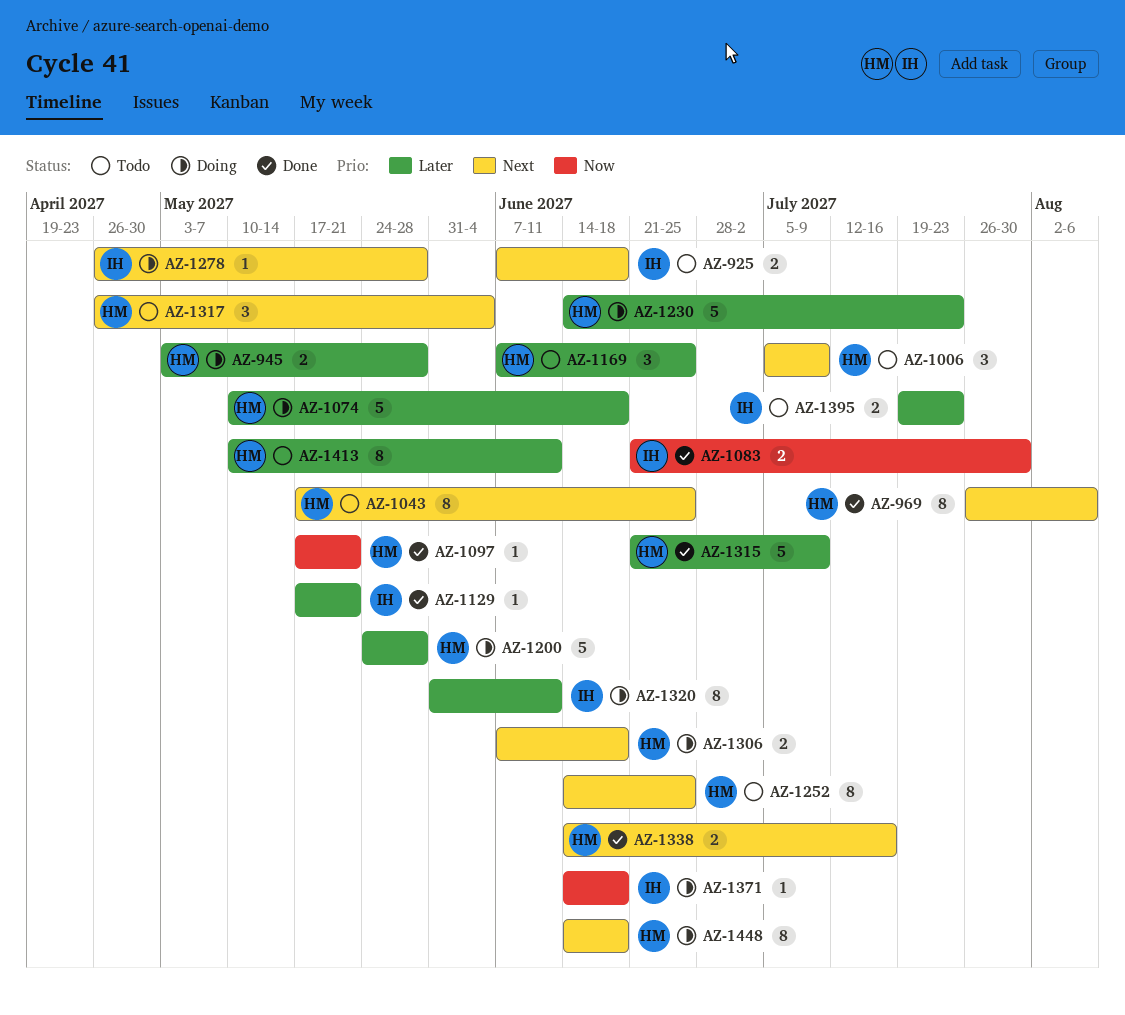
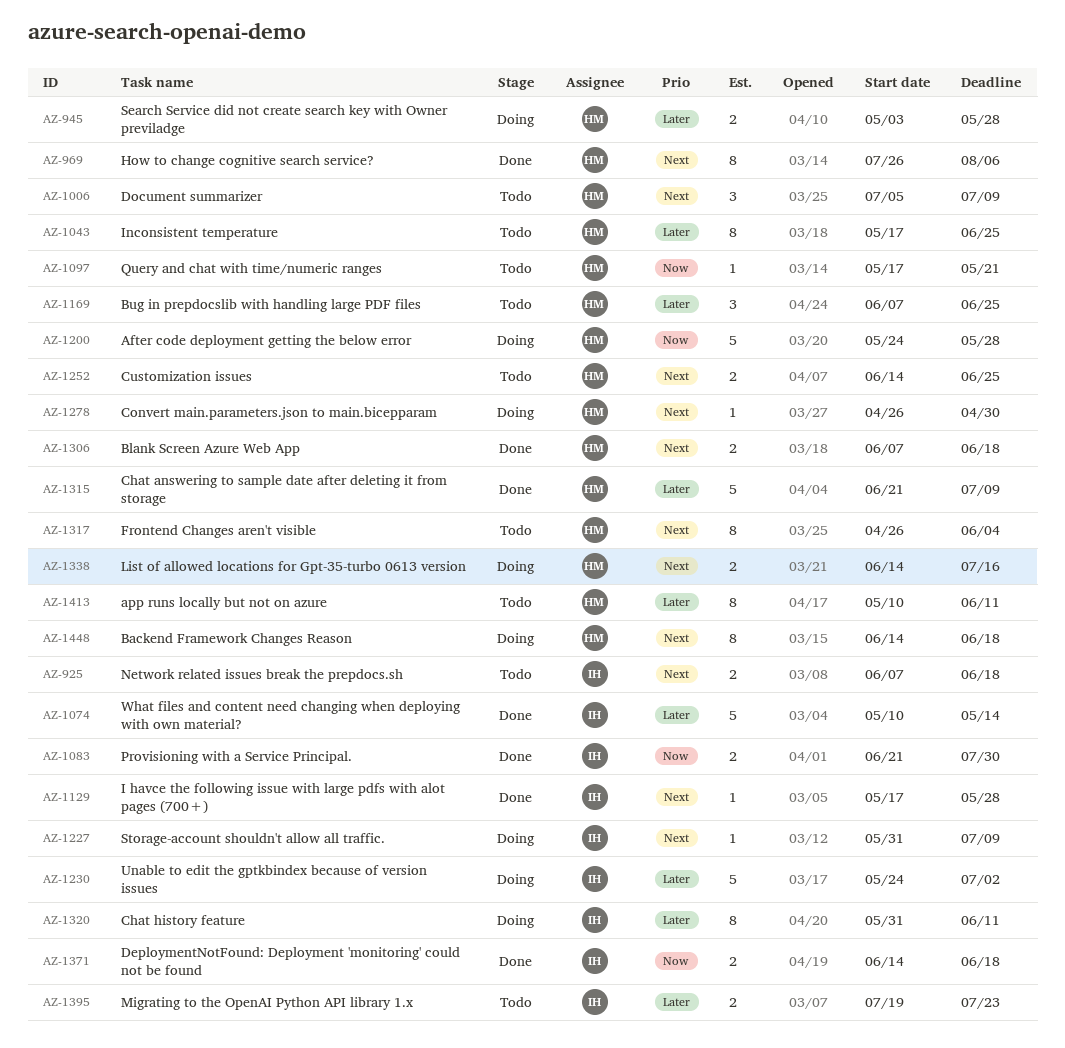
AZ-1043, priority: Next -> Later
AZ-1074, status: Doing -> Done
AZ-1074, owner: HM -> IH
AZ-1074, due: Jun 18 -> May 14
AZ-1097, status: Done -> Todo
AZ-1129, priority: Later -> Next
AZ-1129, due: May 21 -> May 28
AZ-1200, priority: Later -> Now
AZ-1227: none -> present
AZ-1230, owner: HM -> IH
AZ-1230, start: Jun 14 -> May 24
AZ-1230, due: Jul 23 -> Jul 2
AZ-1252, estimate: 8 -> 2
AZ-1278, owner: IH -> HM
AZ-1278, due: May 28 -> Apr 30
AZ-1306, status: Doing -> Done
AZ-1317, estimate: 3 -> 8
AZ-1338, status: Done -> Doing
AZ-1371, status: Doing -> Done
AZ-1371, estimate: 1 -> 2

